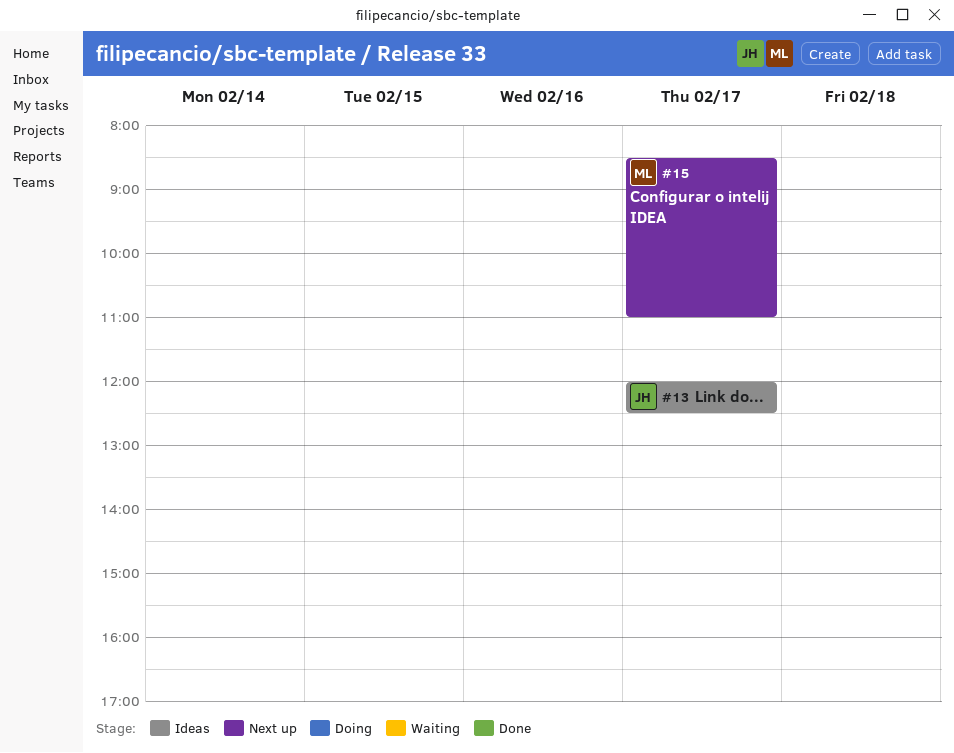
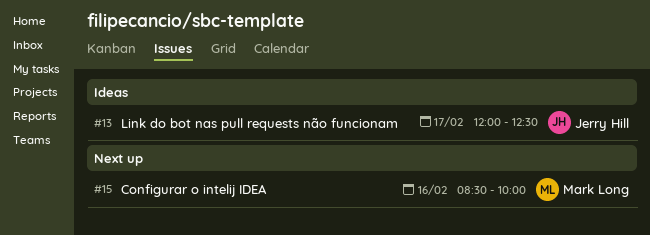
#15, day: Feb 17 -> Feb 16
#15, ends: 11:00 -> 10:00

